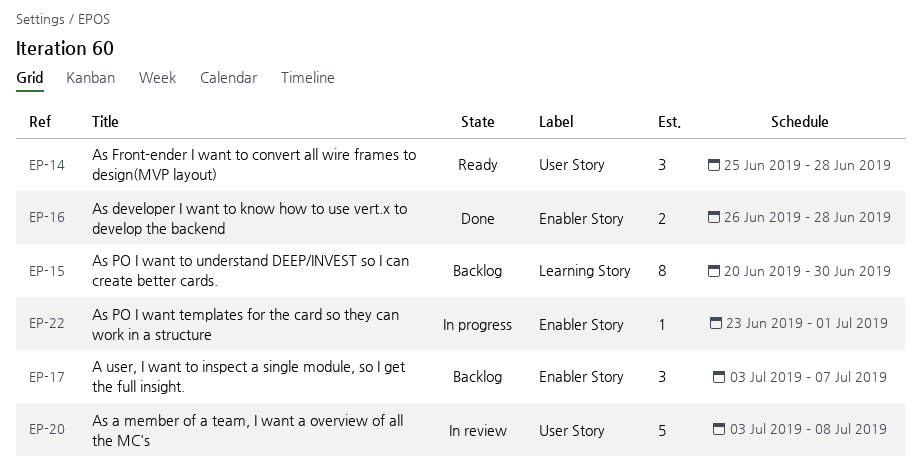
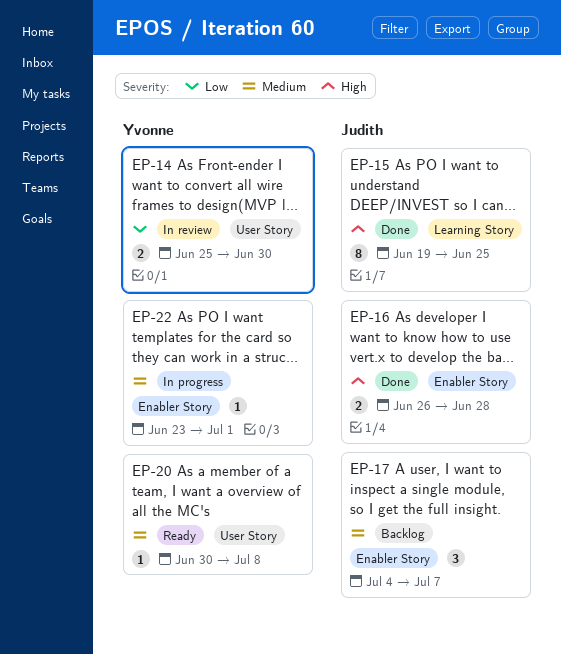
EP-14, status: Ready -> In review
EP-14, estimate: 3 -> 2
EP-14, due: Jun 28 -> Jun 30
EP-15, status: Backlog -> Done
EP-15, start: Jun 20 -> Jun 19
EP-15, due: Jun 30 -> Jun 25
EP-17, start: Jul 3 -> Jul 4
EP-20, status: In review -> Ready
EP-20, estimate: 5 -> 1
EP-20, start: Jul 3 -> Jun 30

